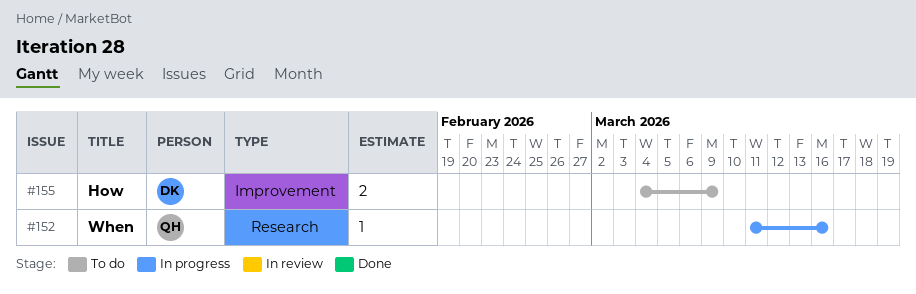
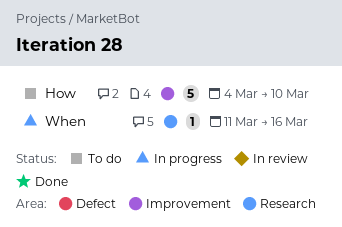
How, estimate: 2 -> 5
How, due: Mar 9 -> Mar 10

